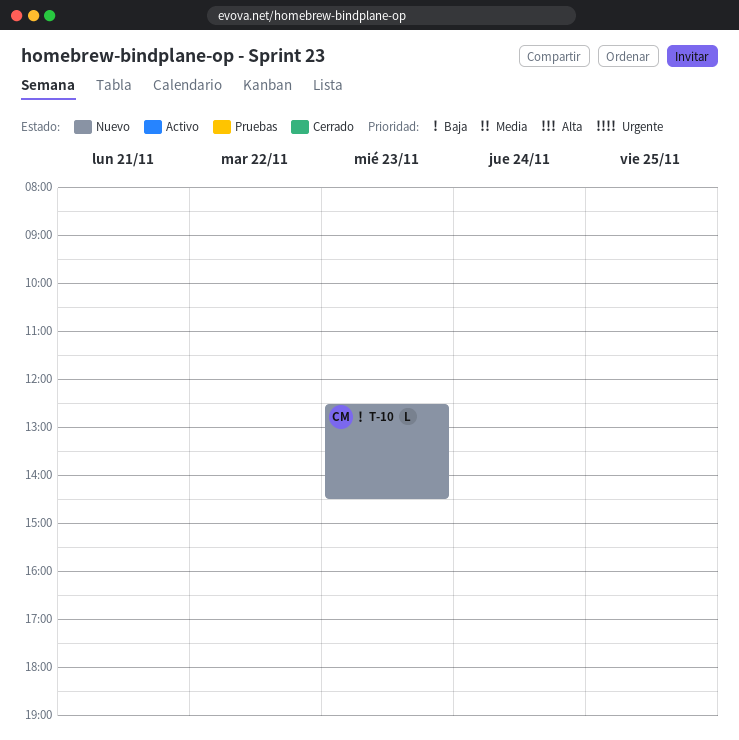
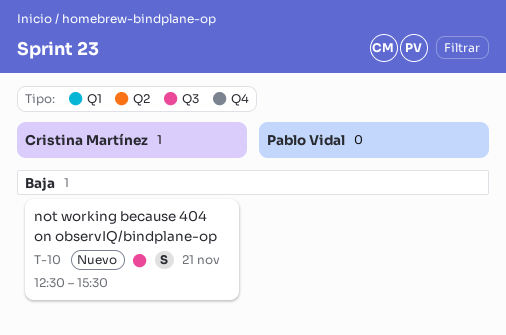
T-10, estimate: L -> S
T-10, day: Nov 23 -> Nov 21
T-10, ends: 14:30 -> 15:30

